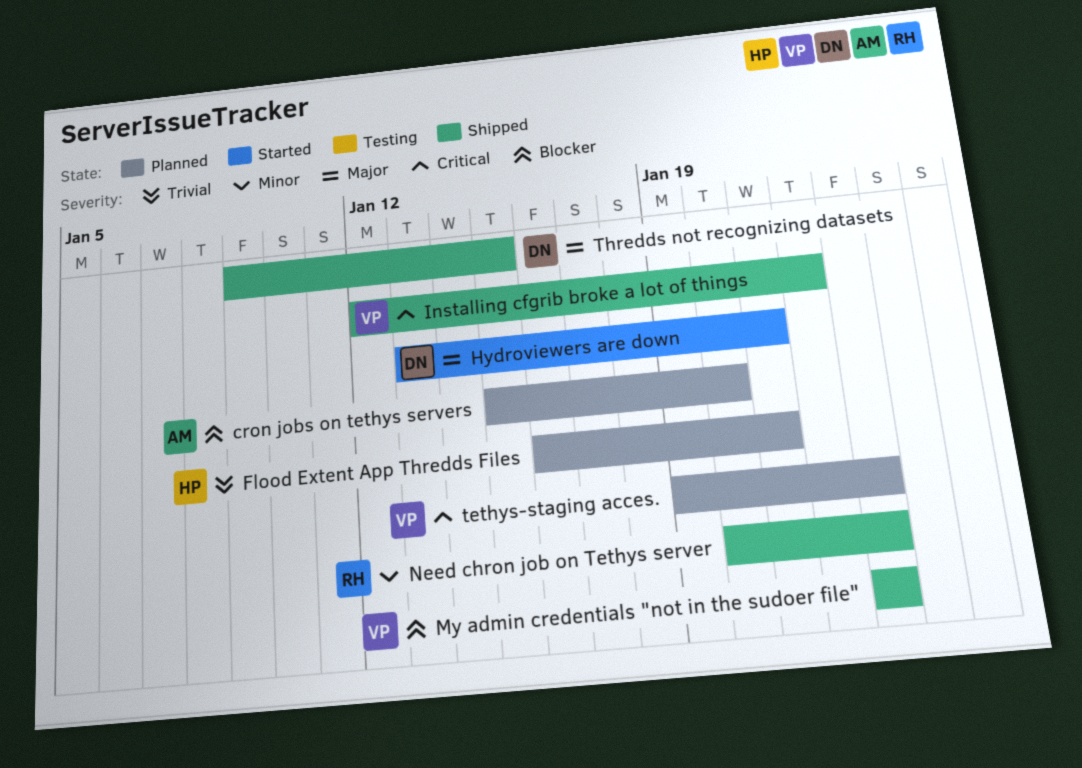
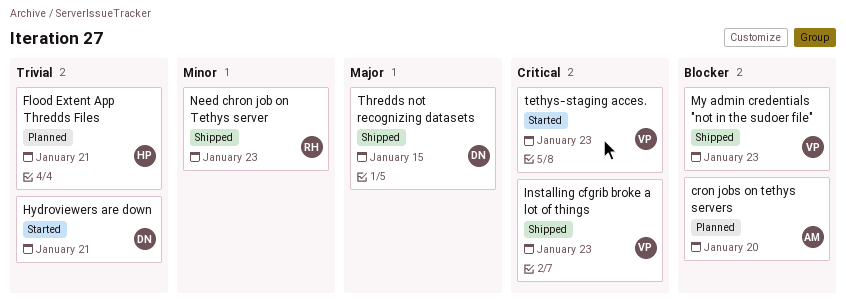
Hydroviewers are down, priority: Major -> Trivial
Installing cfgrib broke a lot of things, due: Jan 22 -> Jan 23
tethys-staging acces., status: Planned -> Started

